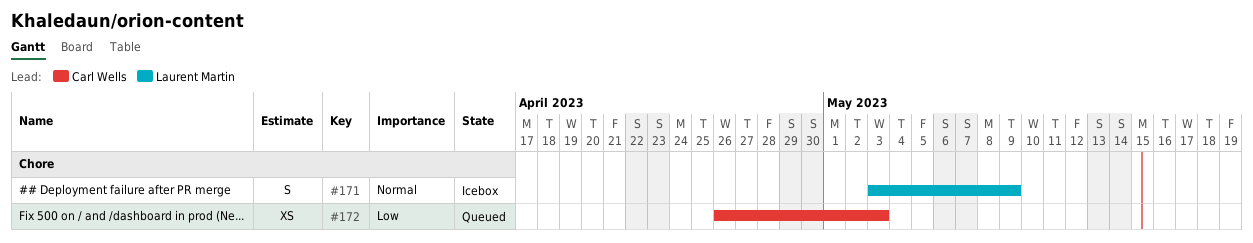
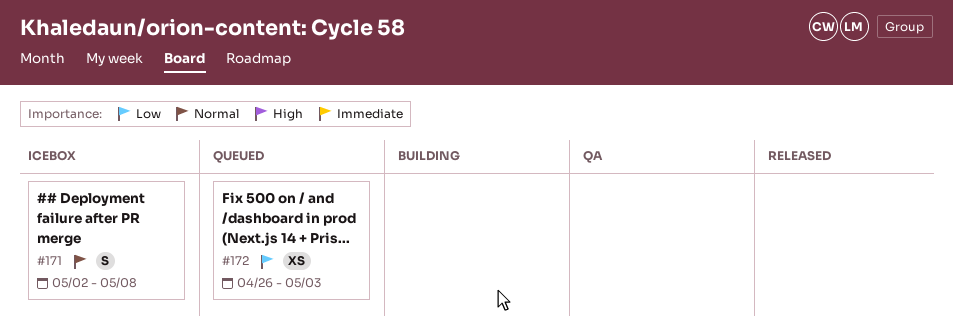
#171, start: May 3 -> May 2
#171, due: May 9 -> May 8

